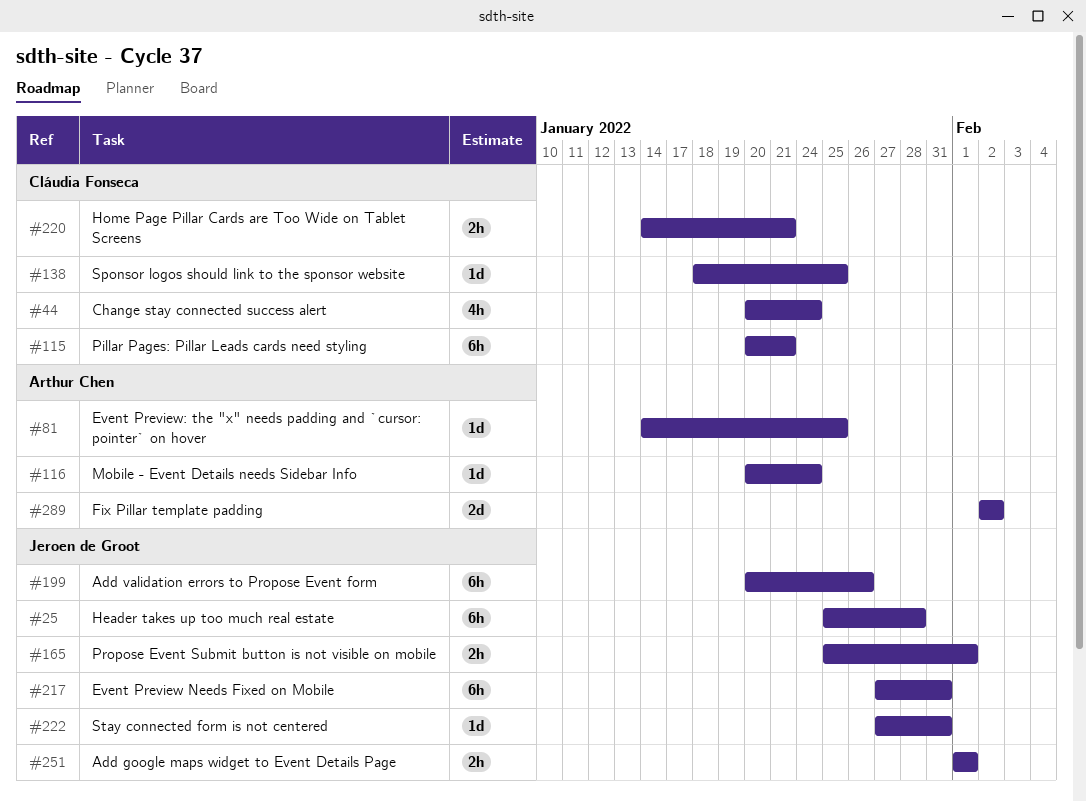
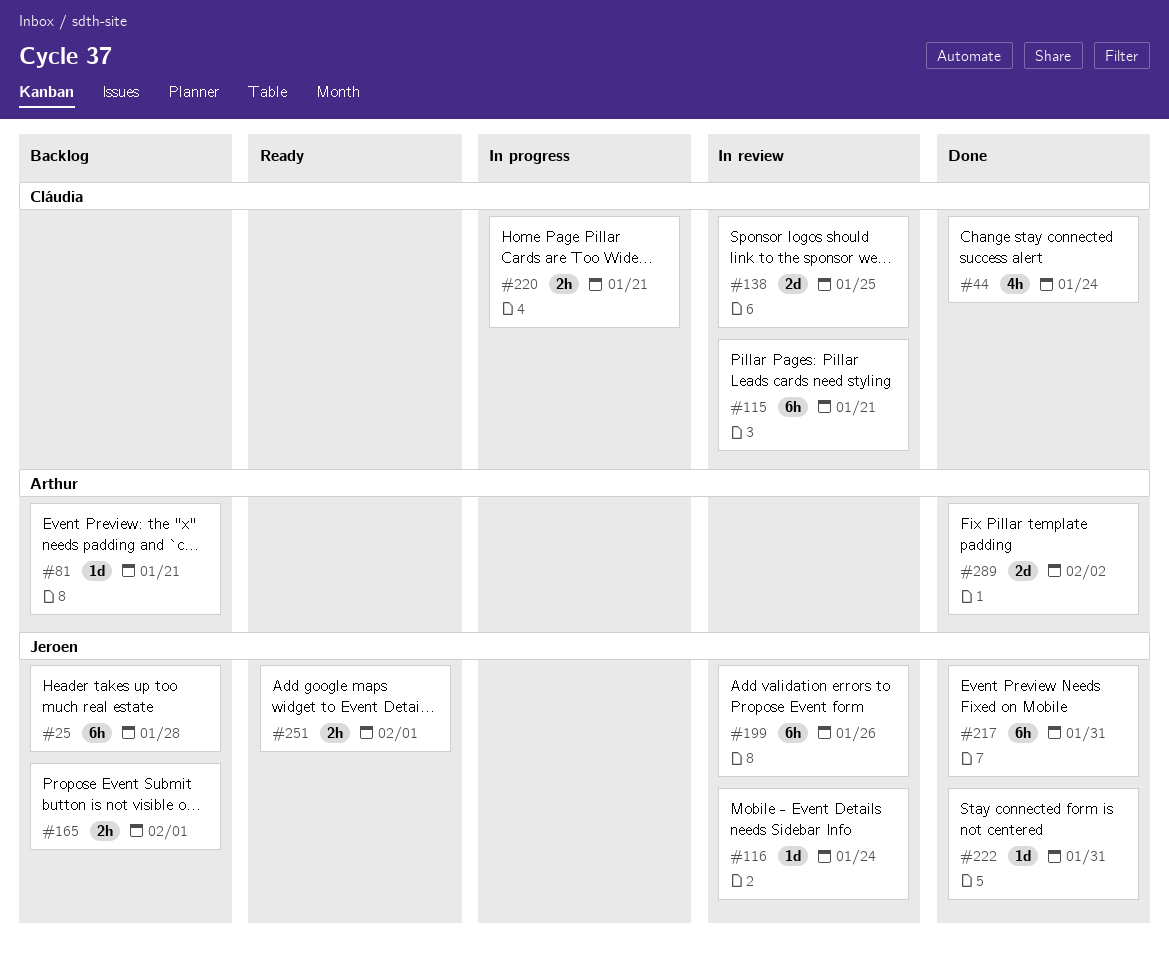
#81, due: Jan 25 -> Jan 21
#116, owner: Arthur Chen -> Jeroen de Groot
#138, estimate: 1d -> 2d

